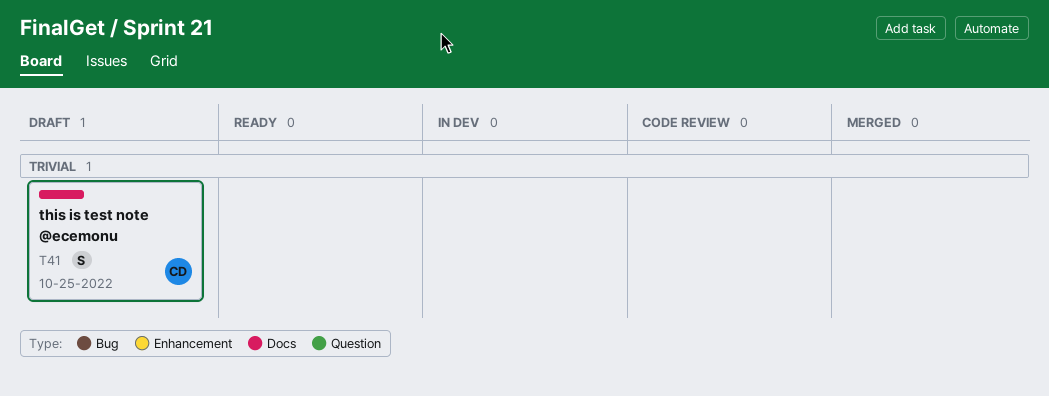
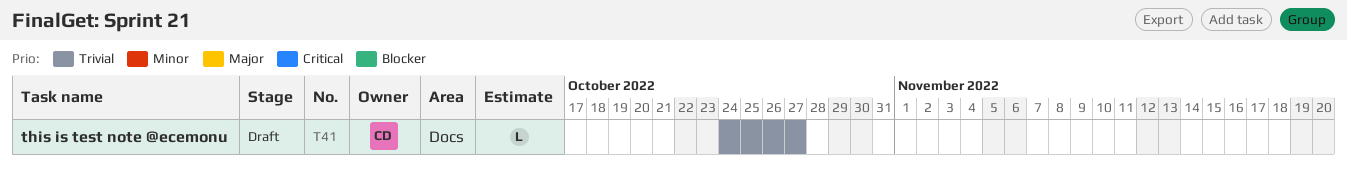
T41, estimate: S -> L
T41, due: Oct 25 -> Oct 27

